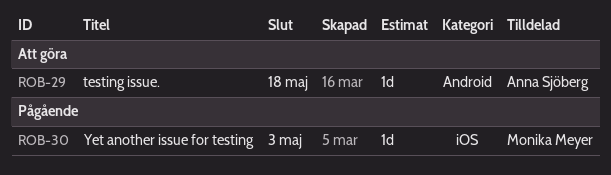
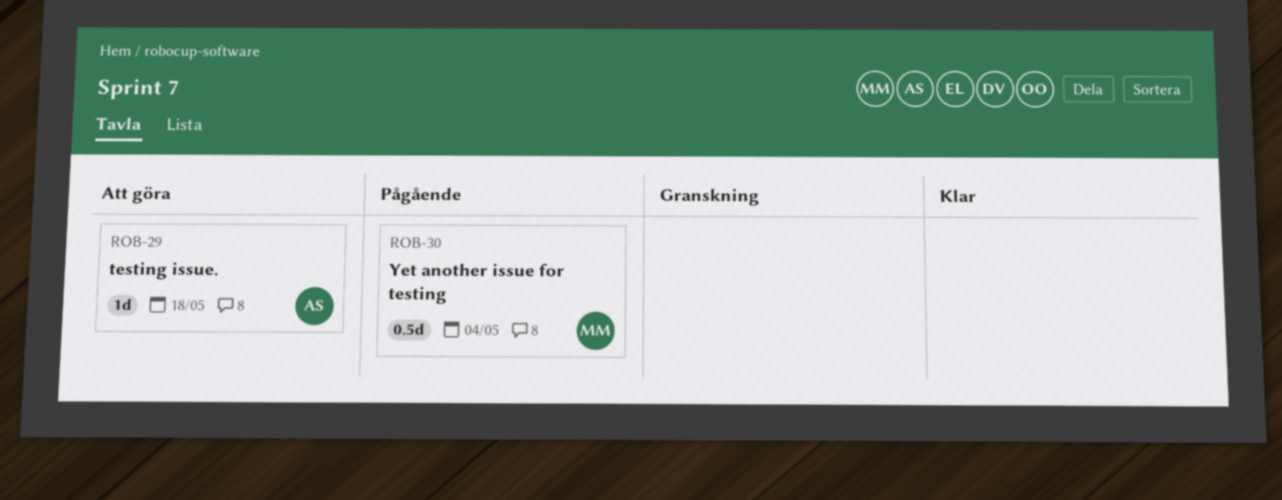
ROB-30, estimate: 1d -> 0.5d
ROB-30, due: May 3 -> May 4

